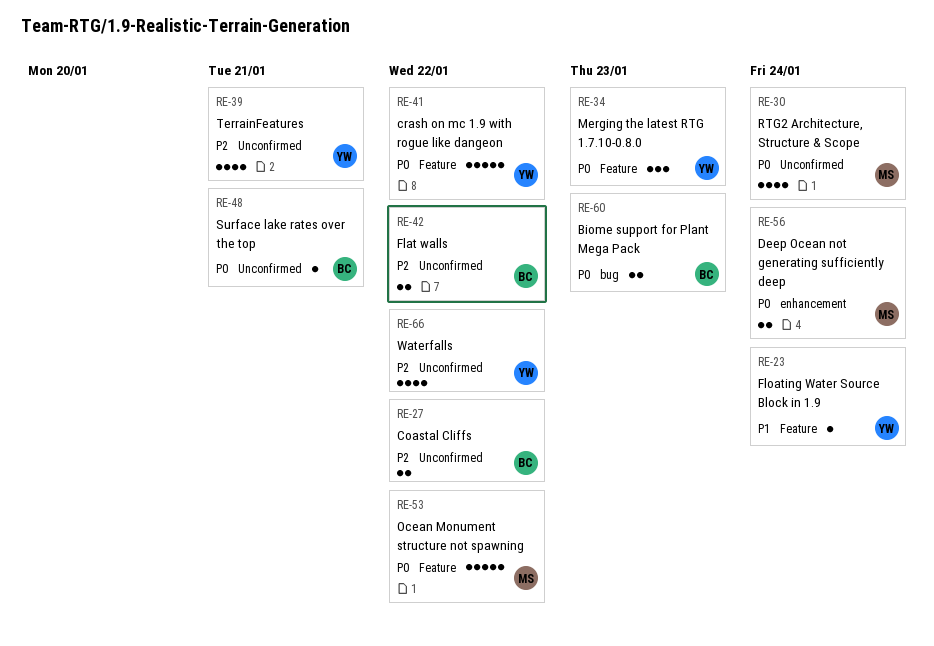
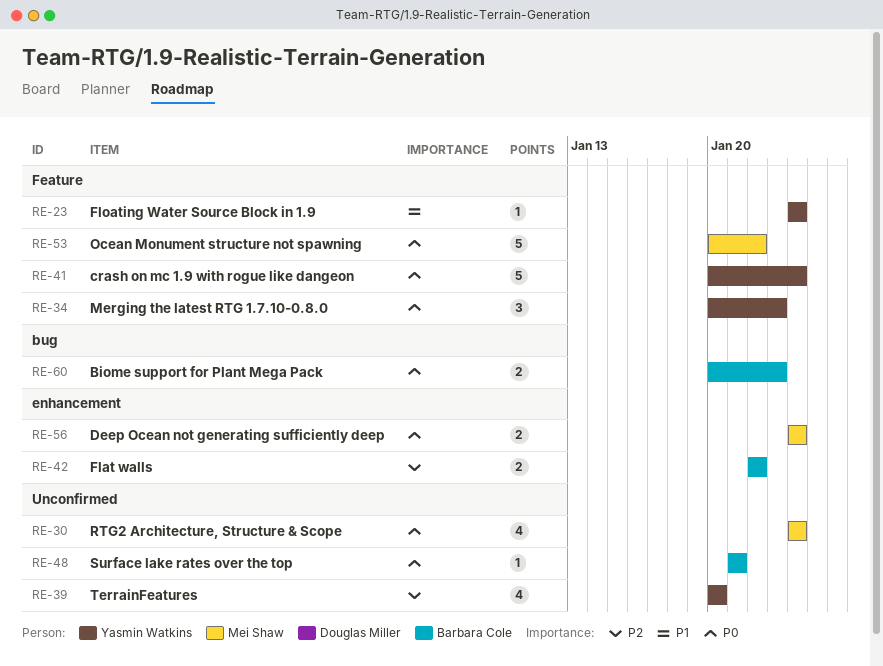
RE-27: present -> none
RE-39, due: Jan 21 -> Jan 20
RE-41, due: Jan 22 -> Jan 24
RE-42, label: Unconfirmed -> enhancement
RE-66: present -> none

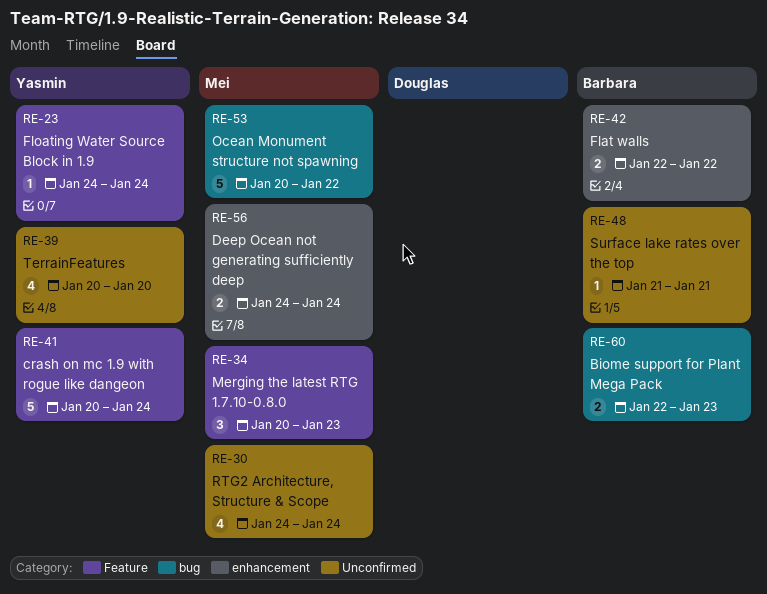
RE-34, owner: Yasmin Watkins -> Mei Shaw
RE-53, label: Feature -> bug
RE-60, start: Jan 20 -> Jan 22

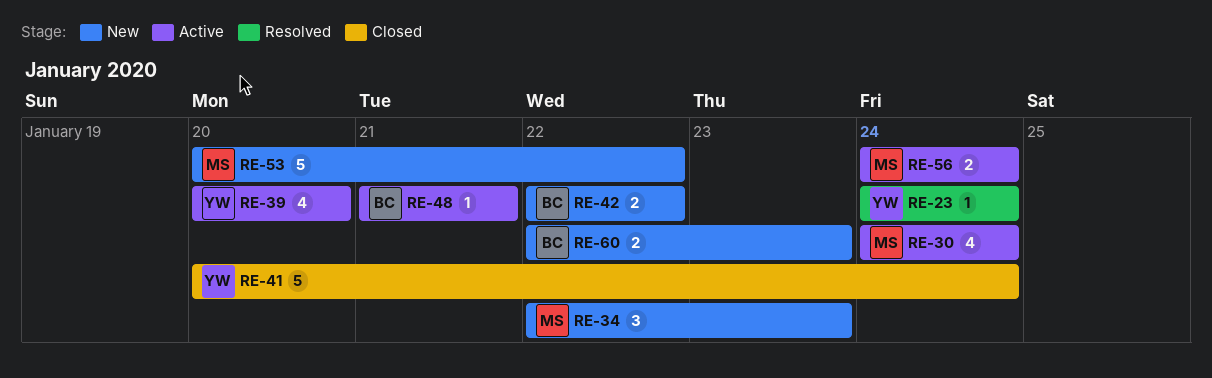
RE-34, start: Jan 20 -> Jan 22

